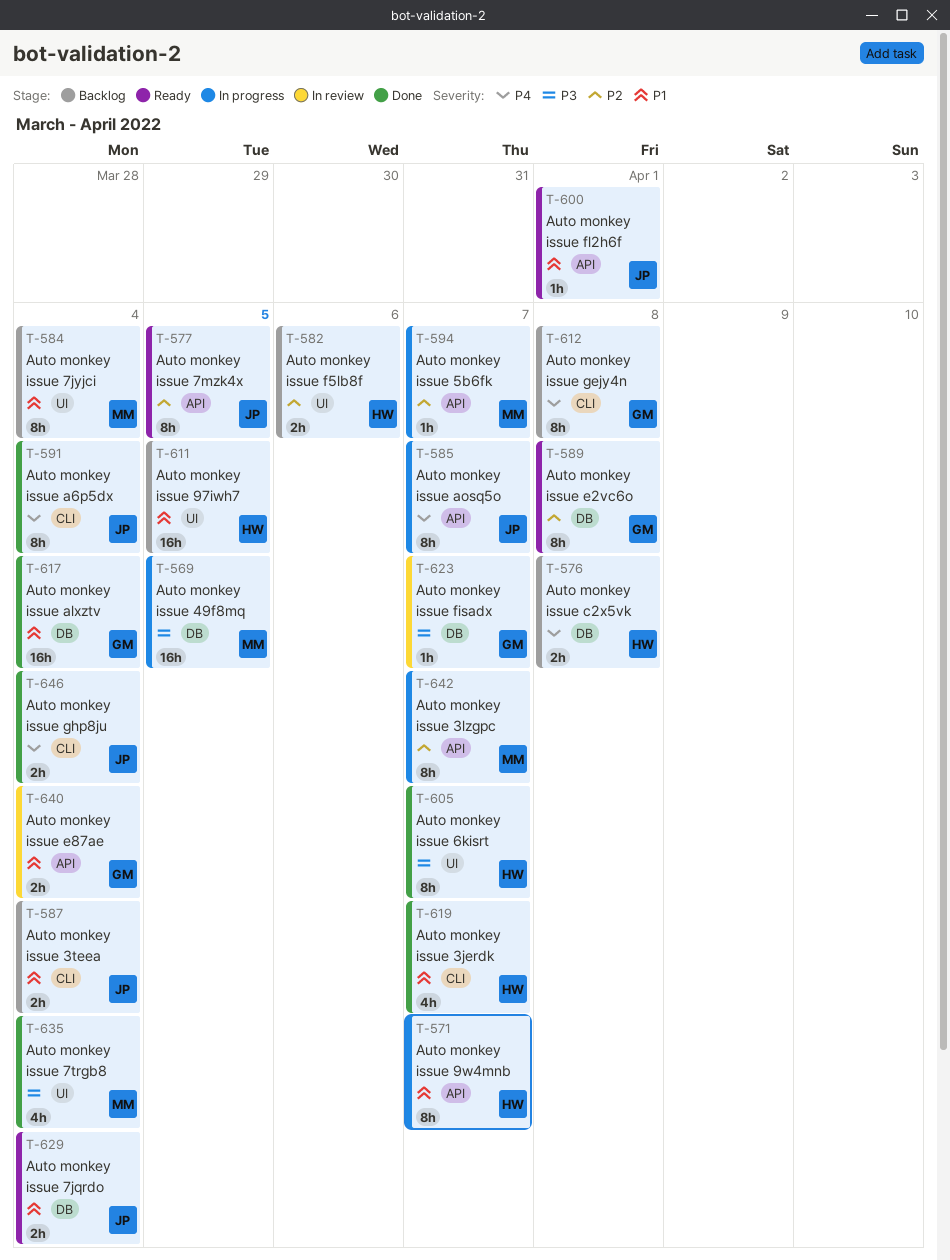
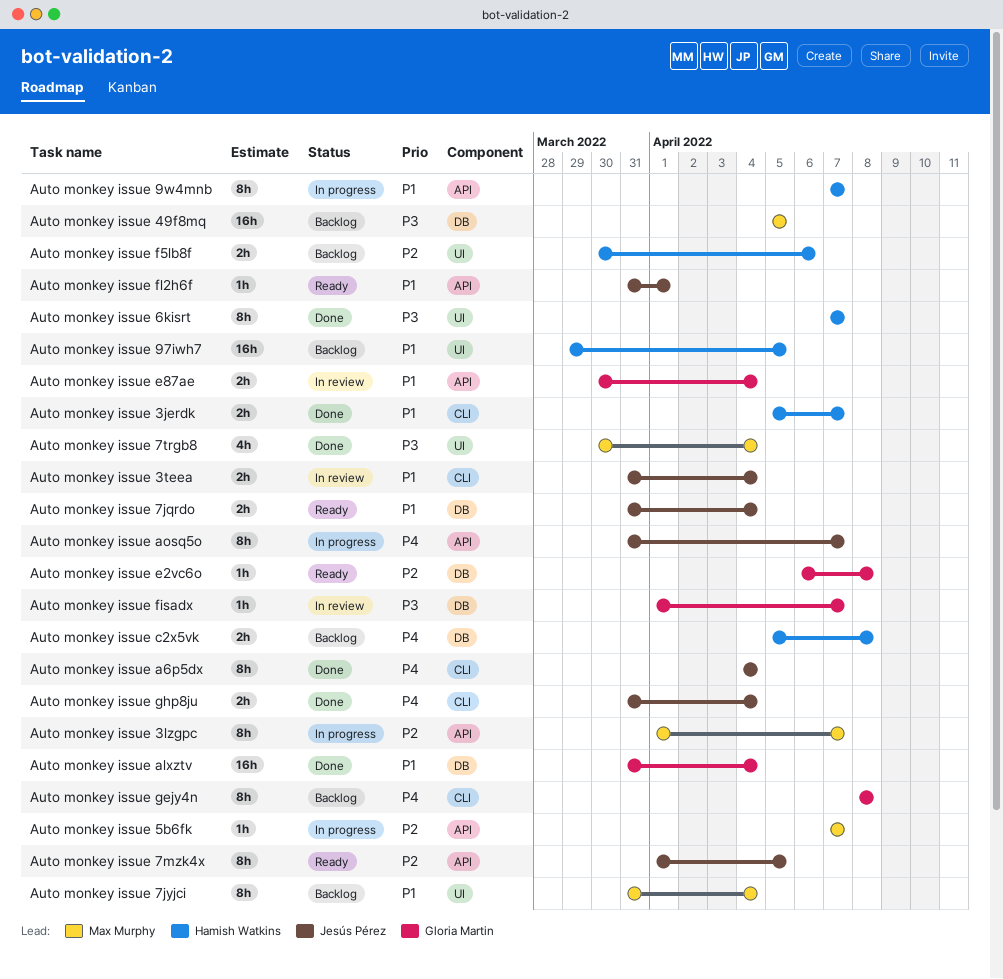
Auto monkey issue 3jerdk, estimate: 4h -> 2h
Auto monkey issue 3teea, status: Backlog -> In review
Auto monkey issue 49f8mq, status: In progress -> Backlog
Auto monkey issue e2vc6o, estimate: 8h -> 1h

